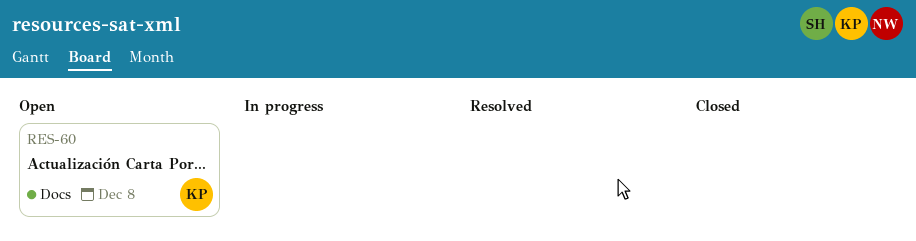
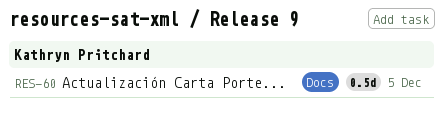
RES-60, due: Dec 8 -> Dec 5

